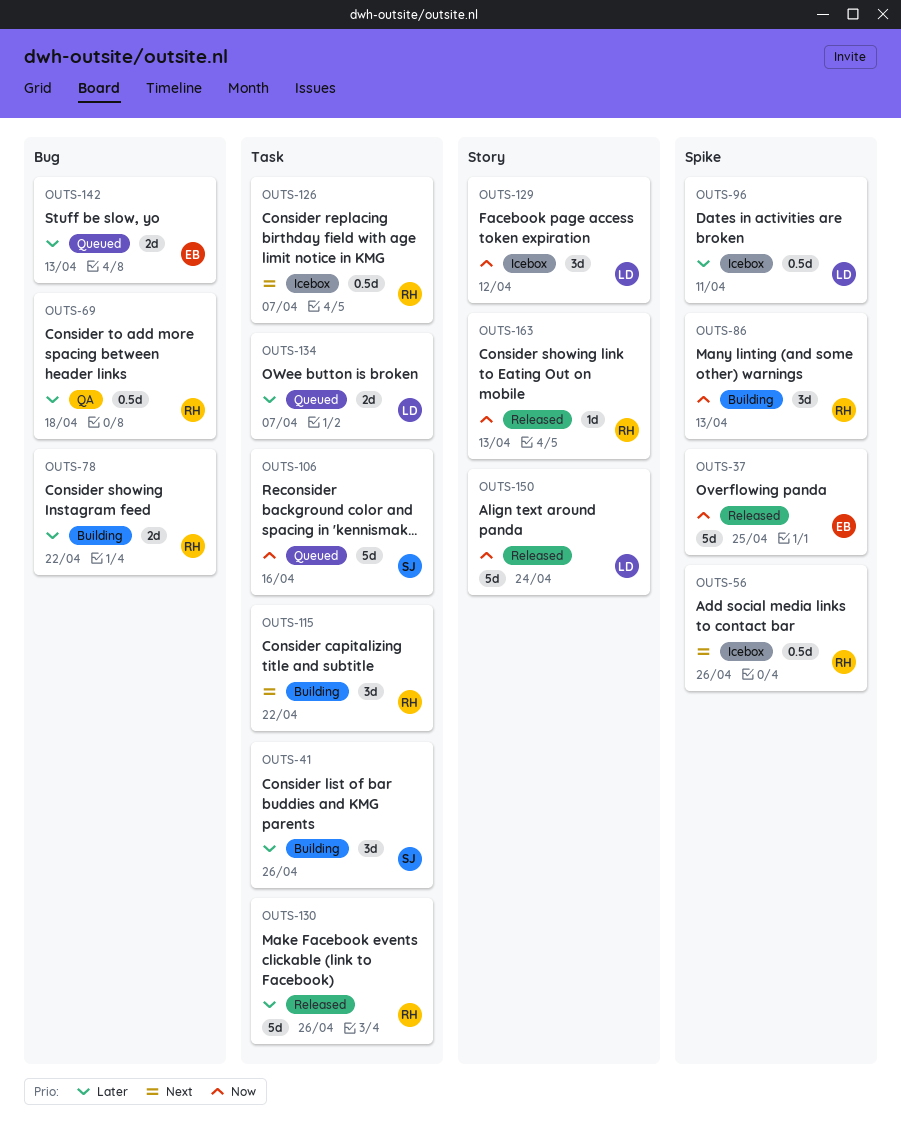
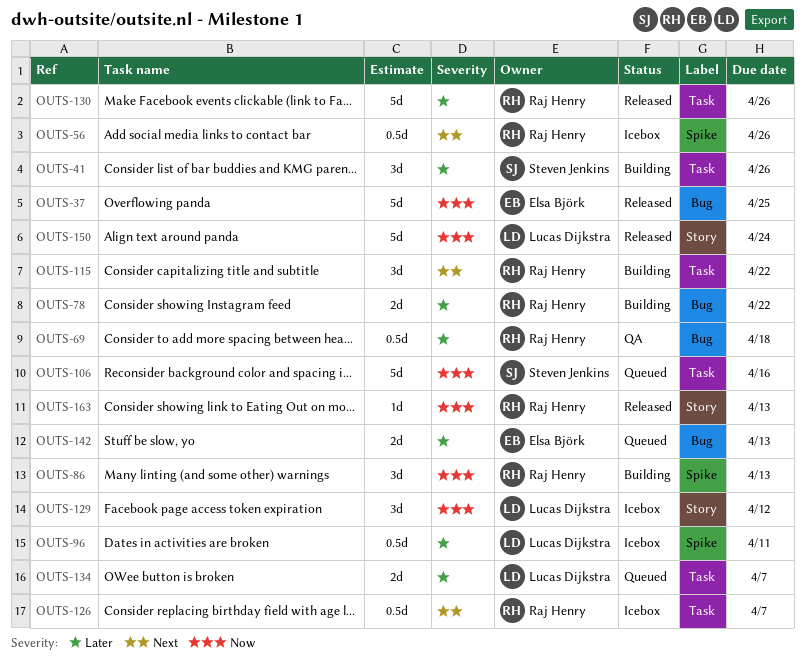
OUTS-37, label: Spike -> Bug

